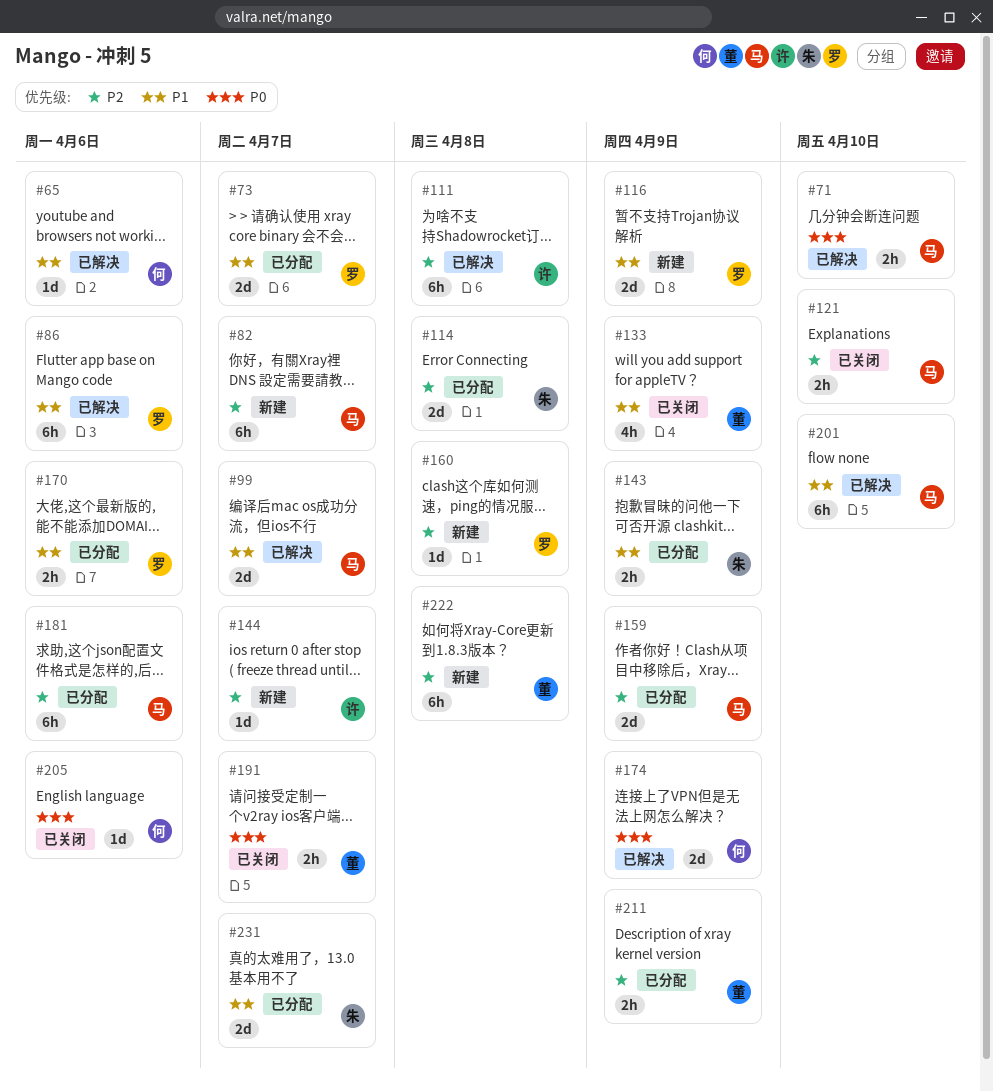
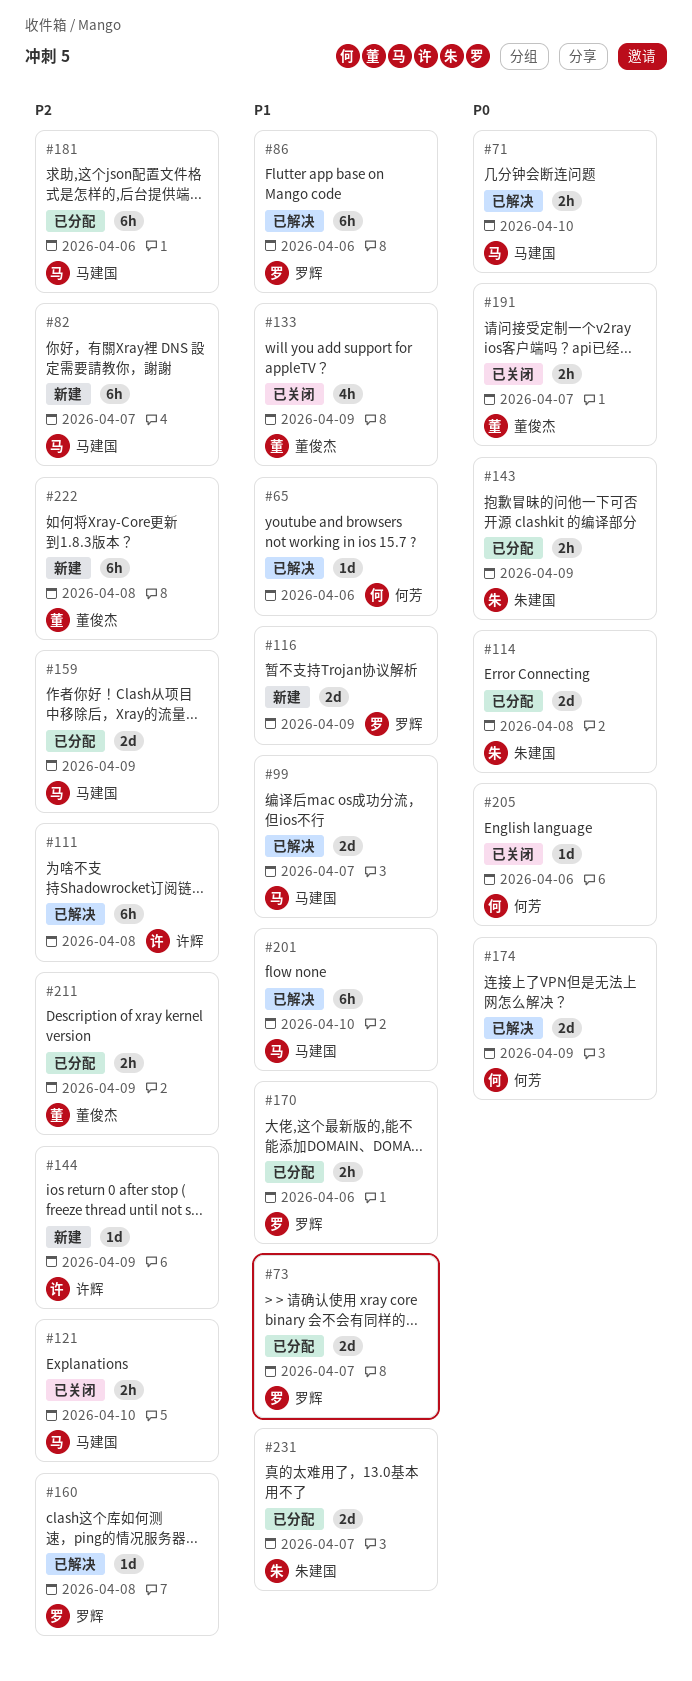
#114, priority: P2 -> P0
#143, priority: P1 -> P0
#144, due: Apr 7 -> Apr 9
#160, status: 新建 -> 已解决

